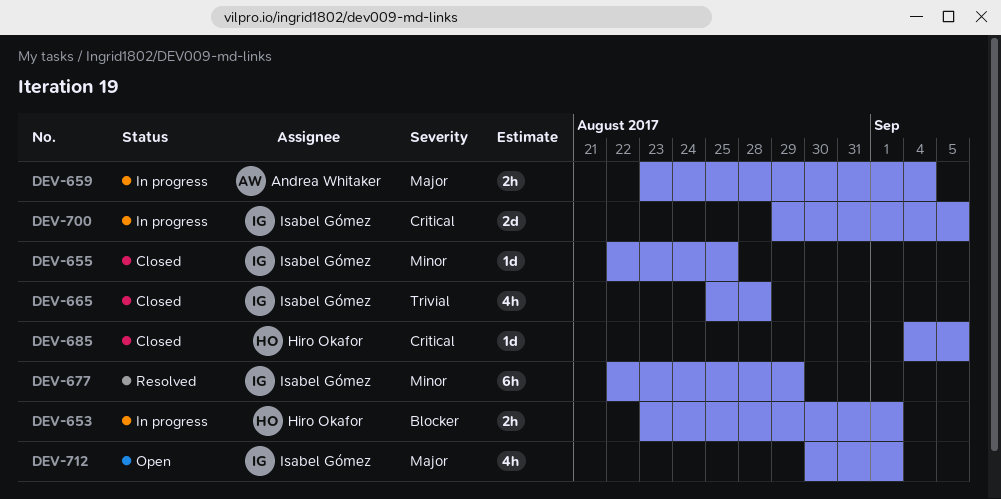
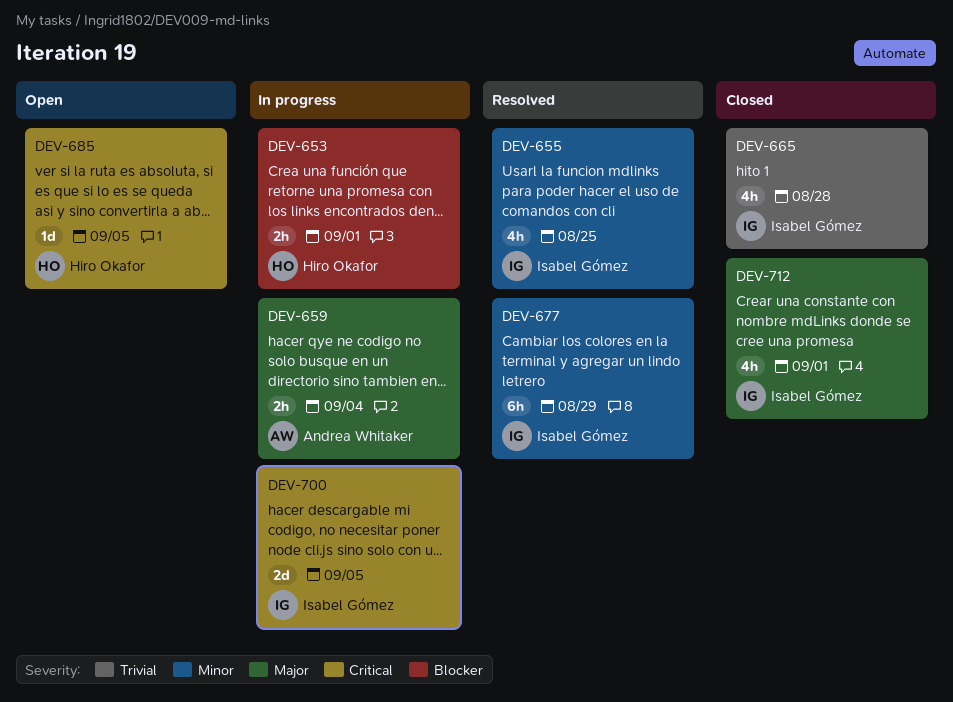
DEV-655, status: Closed -> Resolved
DEV-655, estimate: 1d -> 4h
DEV-685, status: Closed -> Open
DEV-712, status: Open -> Closed

